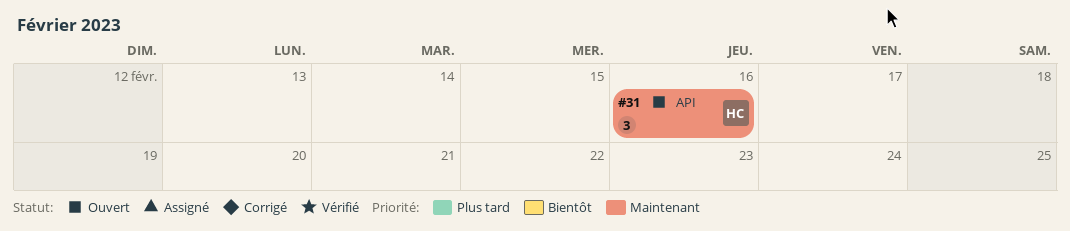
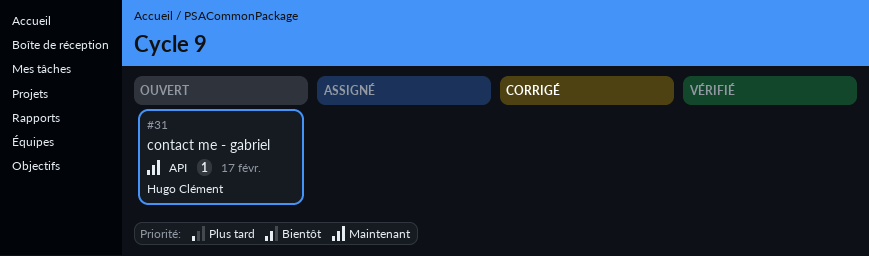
#31, estimate: 3 -> 1
#31, due: Feb 16 -> Feb 17

